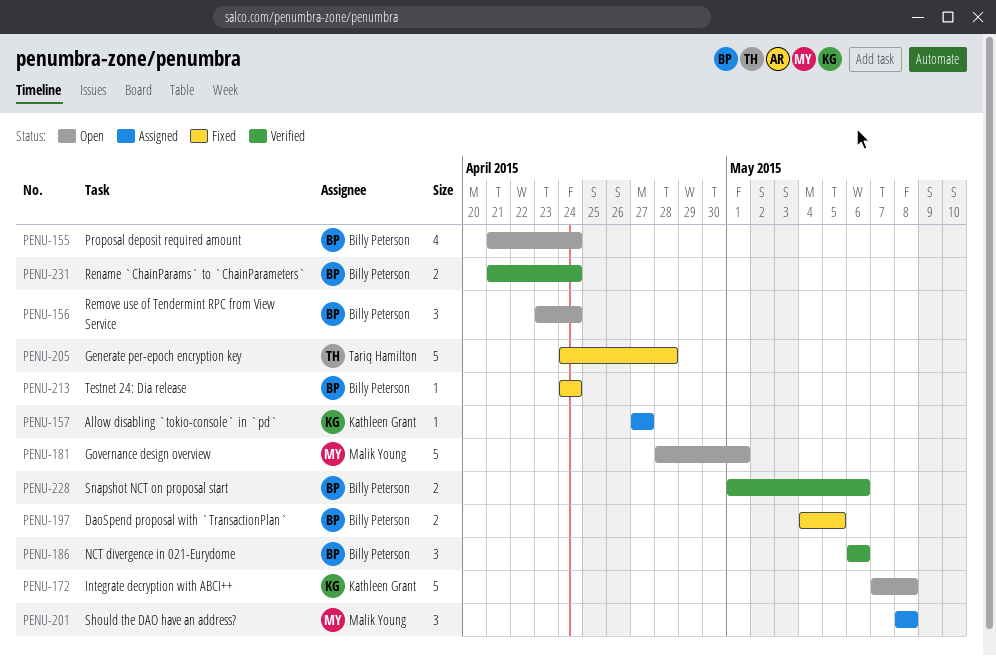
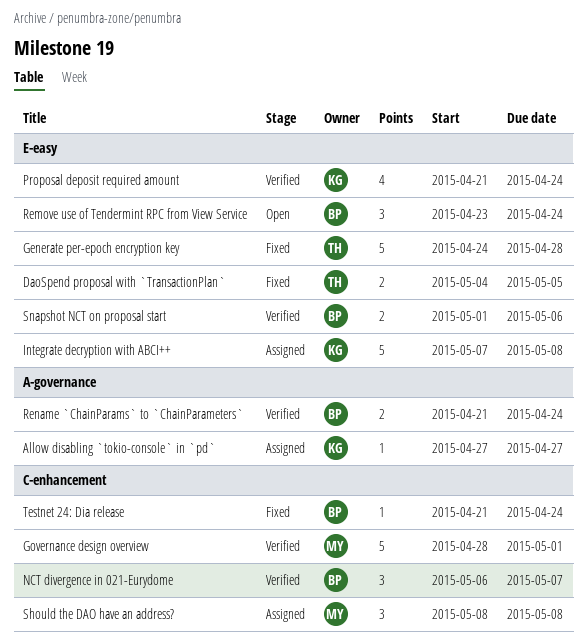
DaoSpend proposal with `TransactionPlan`, owner: Billy Peterson -> Tariq Hamilton
Governance design overview, status: Open -> Verified
Integrate decryption with ABCI++, status: Open -> Assigned
NCT divergence in 021-Eurydome, due: May 6 -> May 7
Proposal deposit required amount, status: Open -> Verified
Proposal deposit required amount, owner: Billy Peterson -> Kathleen Grant
Testnet 24: Dia release, start: Apr 24 -> Apr 21

